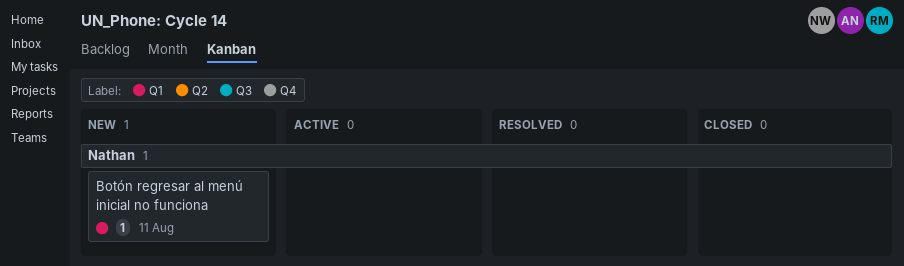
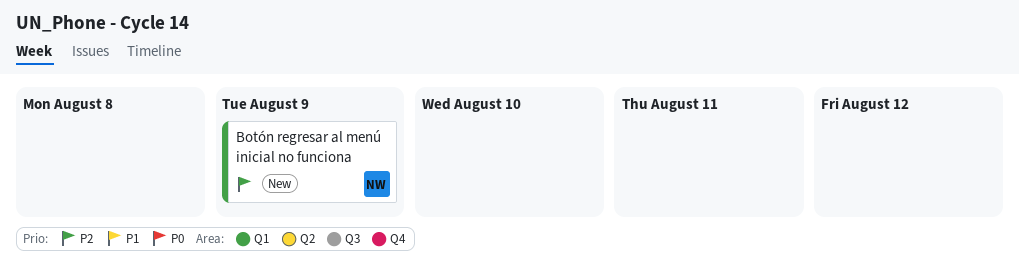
Botón regresar al menú inicial no funciona, due: Aug 11 -> Aug 9

